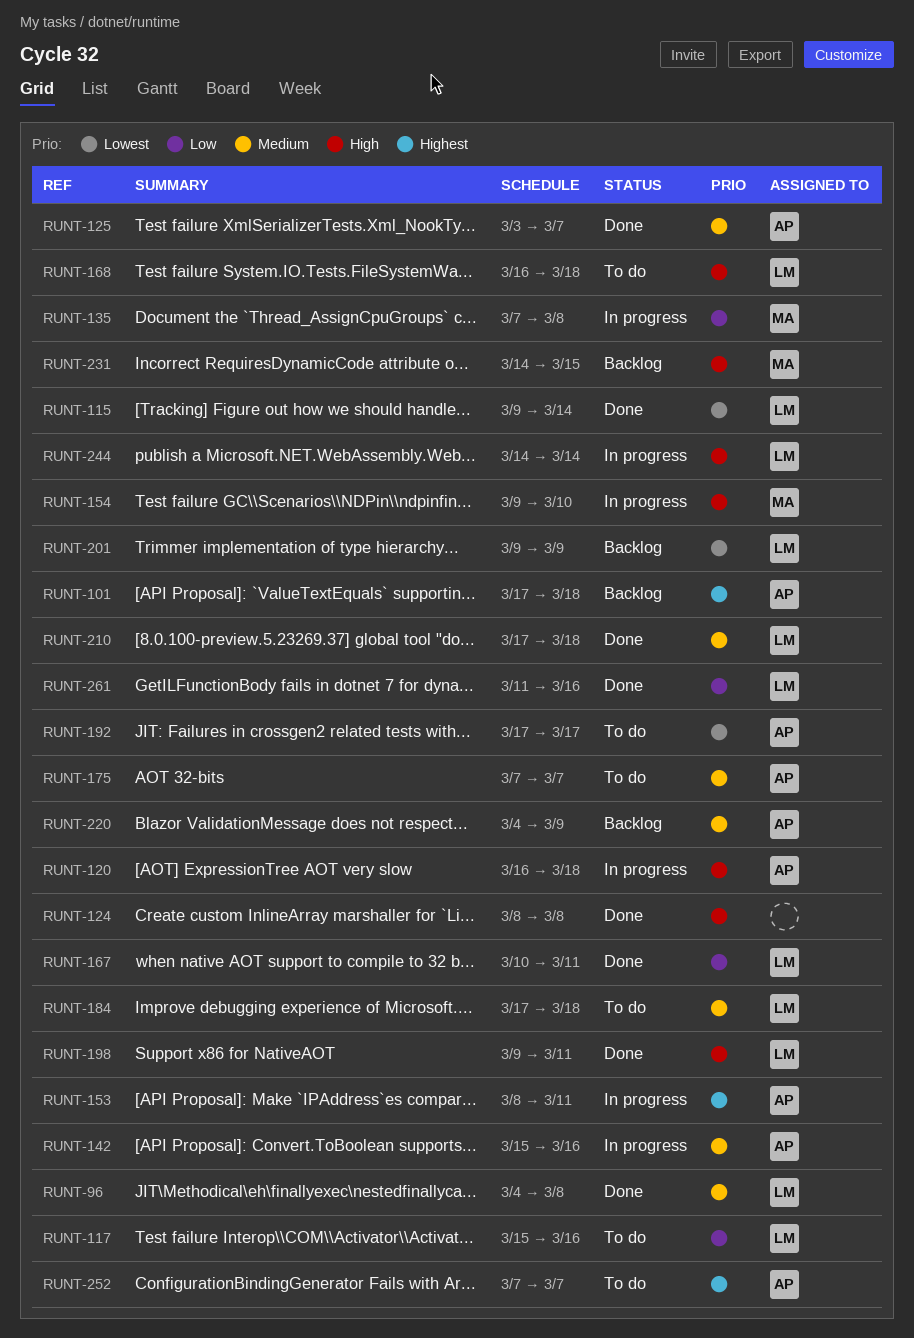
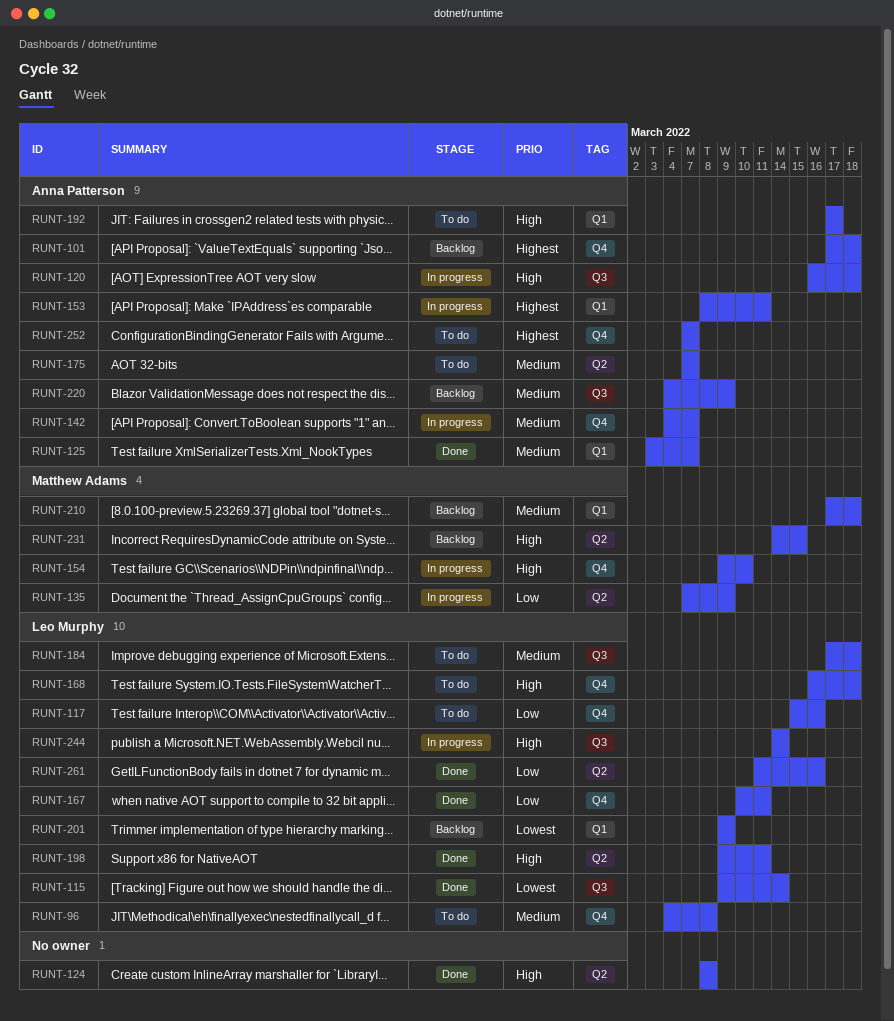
RUNT-96, status: Done -> To do
RUNT-135, due: Mar 8 -> Mar 9
RUNT-142, start: Mar 15 -> Mar 4
RUNT-142, due: Mar 16 -> Mar 7
RUNT-192, priority: Lowest -> High
RUNT-210, status: Done -> Backlog
RUNT-210, owner: Leo Murphy -> Matthew Adams

